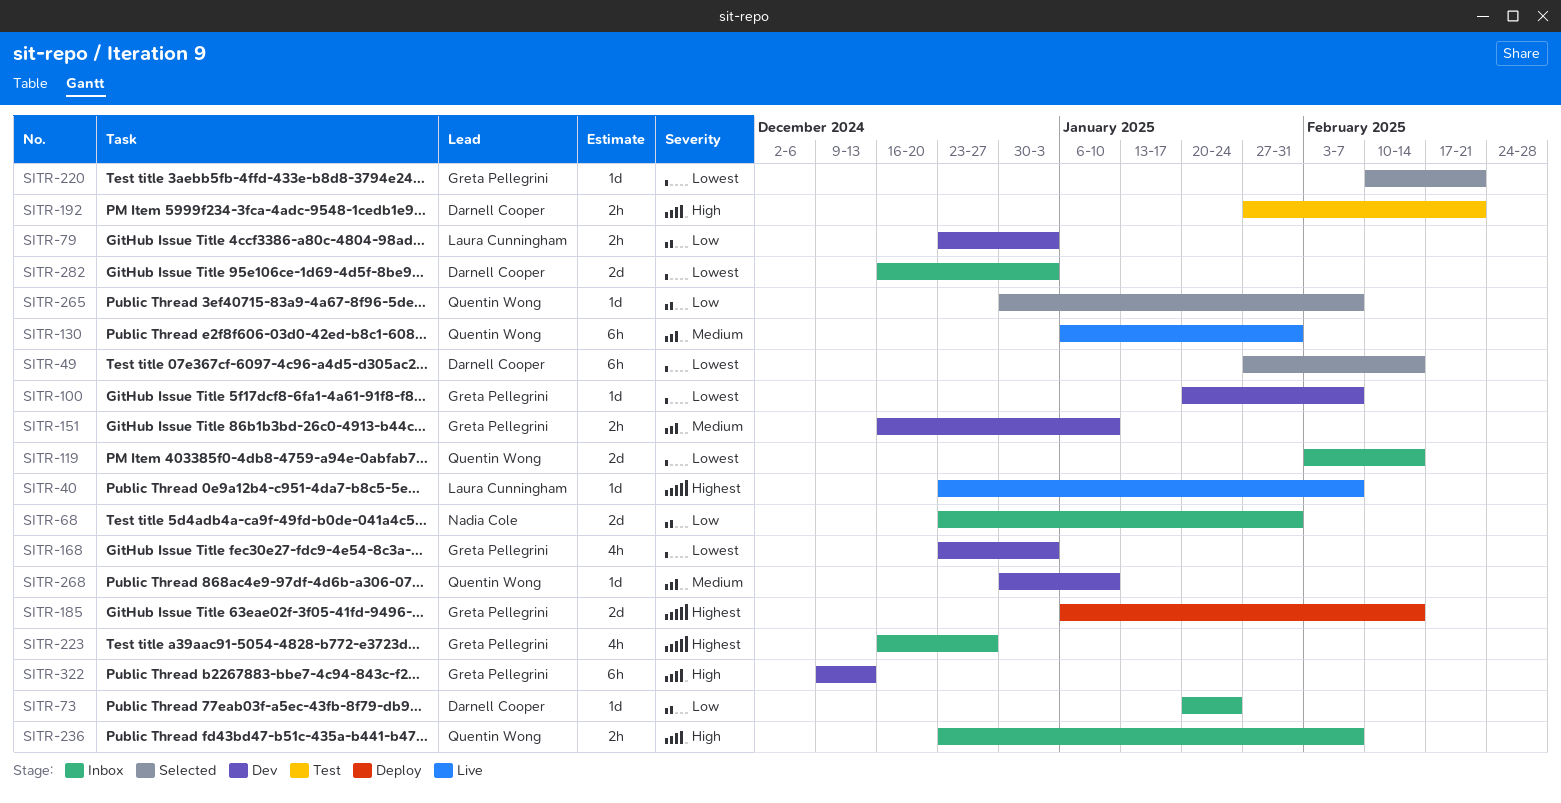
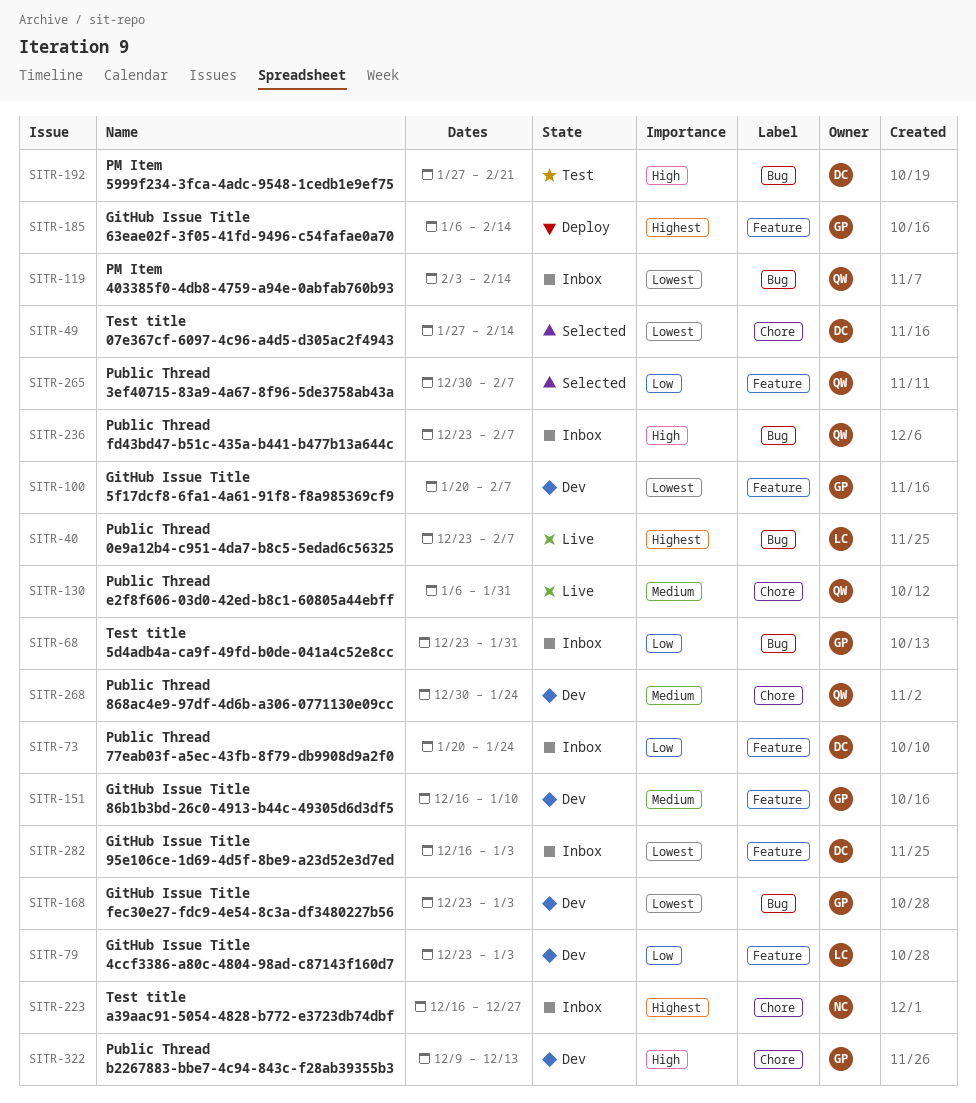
SITR-68, owner: Nadia Cole -> Greta Pellegrini
SITR-220: present -> none
SITR-223, owner: Greta Pellegrini -> Nadia Cole
SITR-268, due: Jan 10 -> Jan 24

